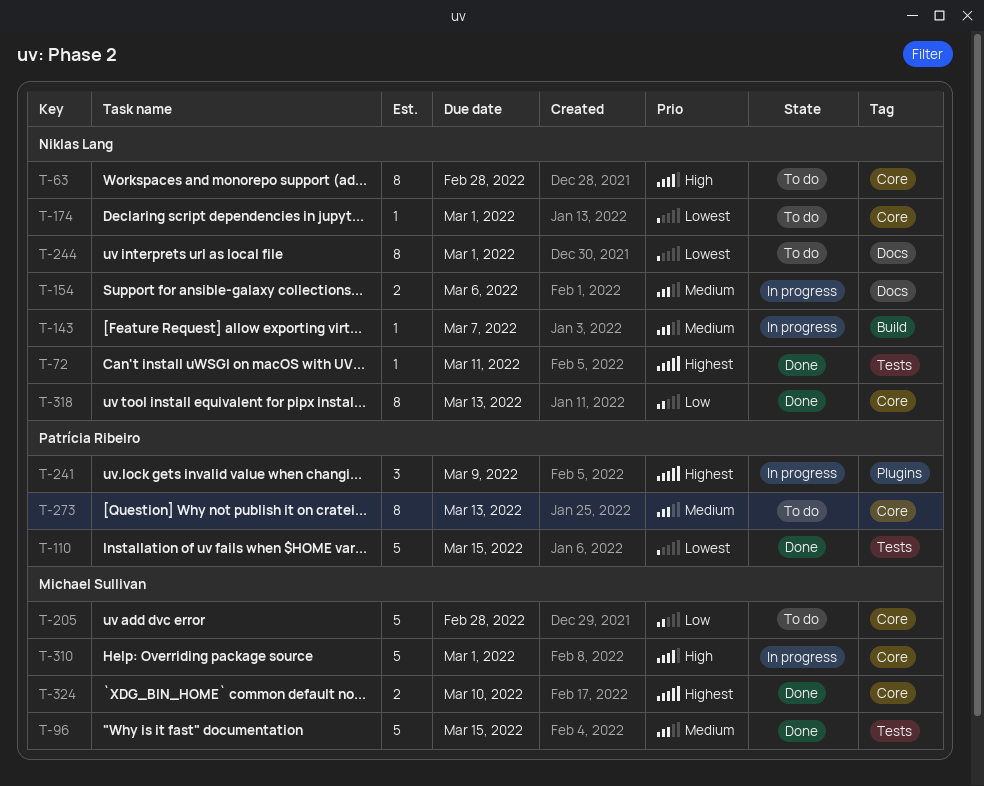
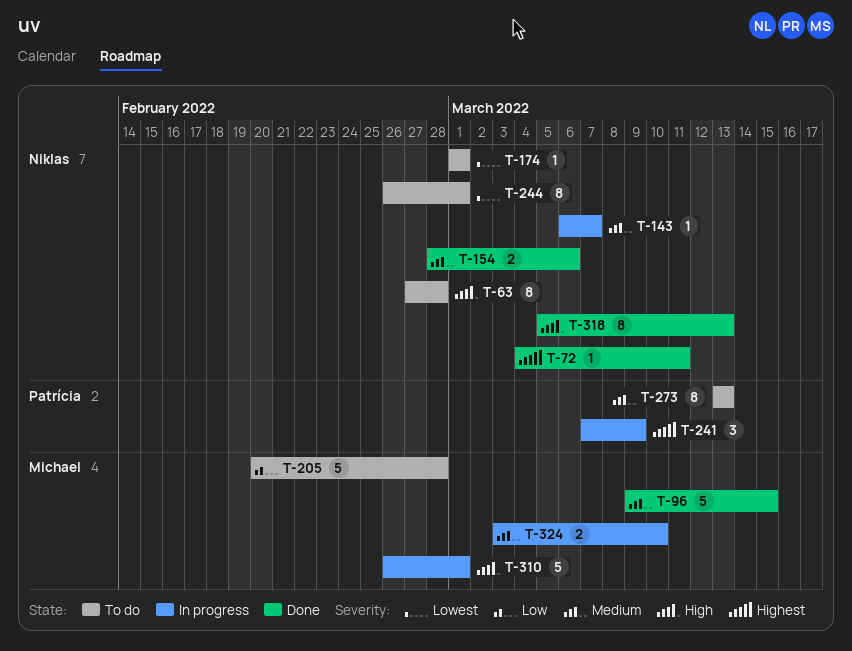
T-110: present -> none
T-154, status: In progress -> Done
T-318, priority: Low -> High
T-324, status: Done -> In progress
T-324, priority: Highest -> Medium

